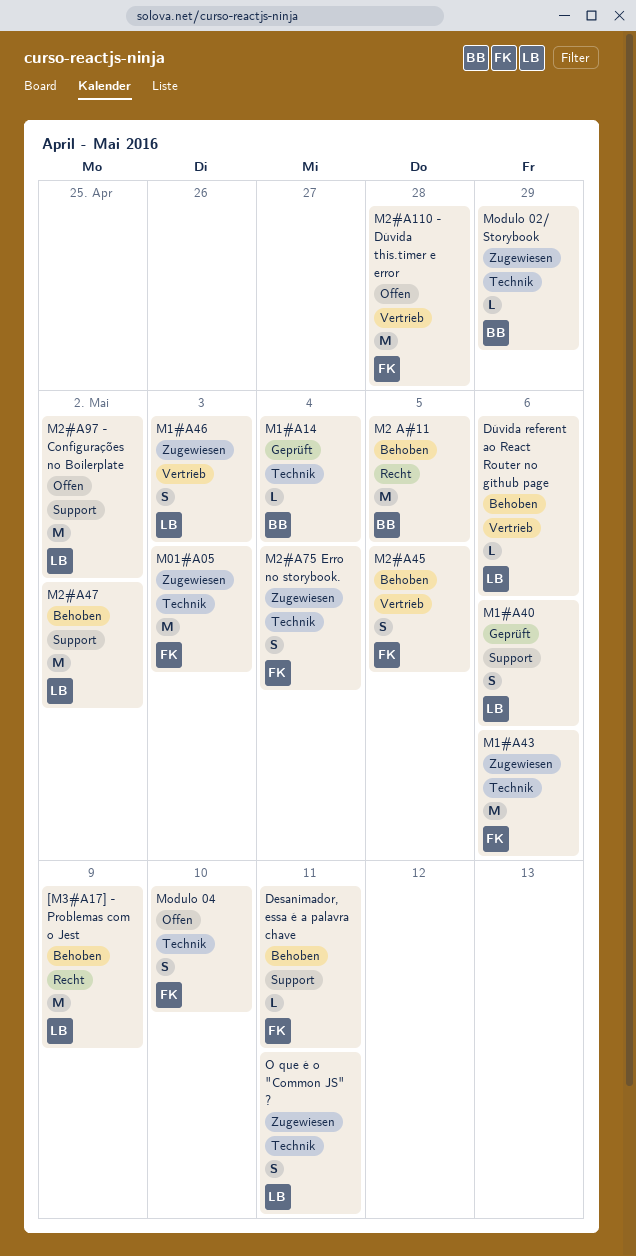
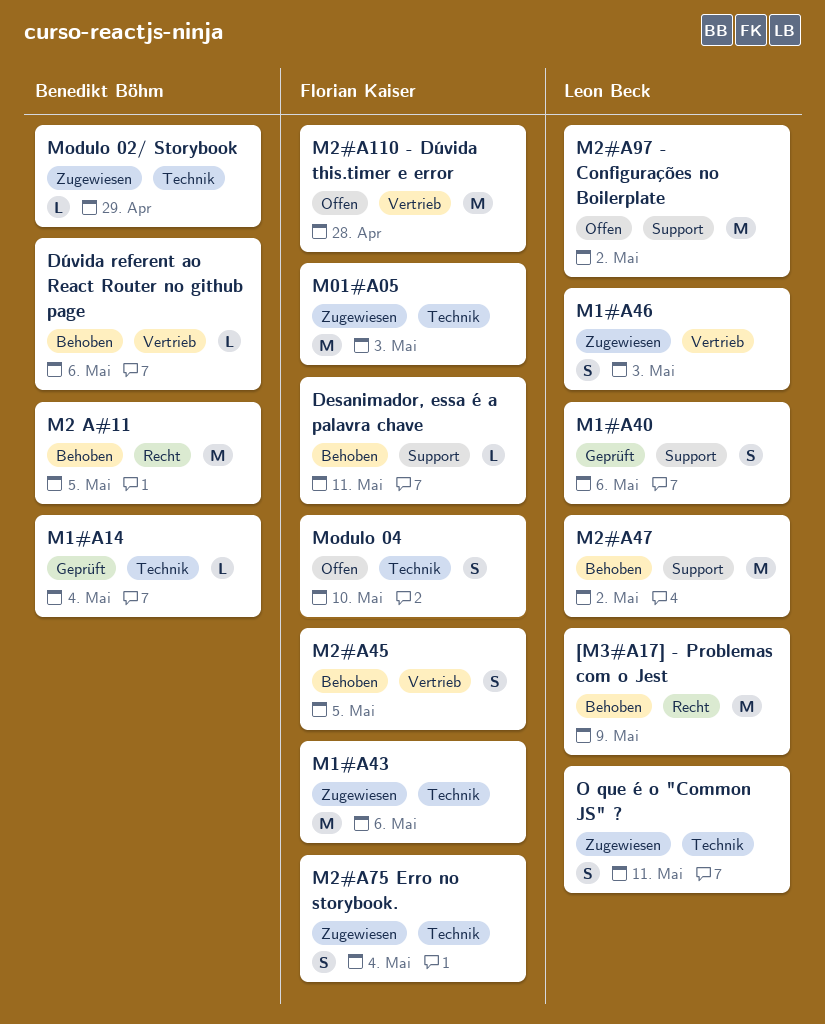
Dúvida referent ao React Router no github page, owner: Leon Beck -> Benedikt Böhm

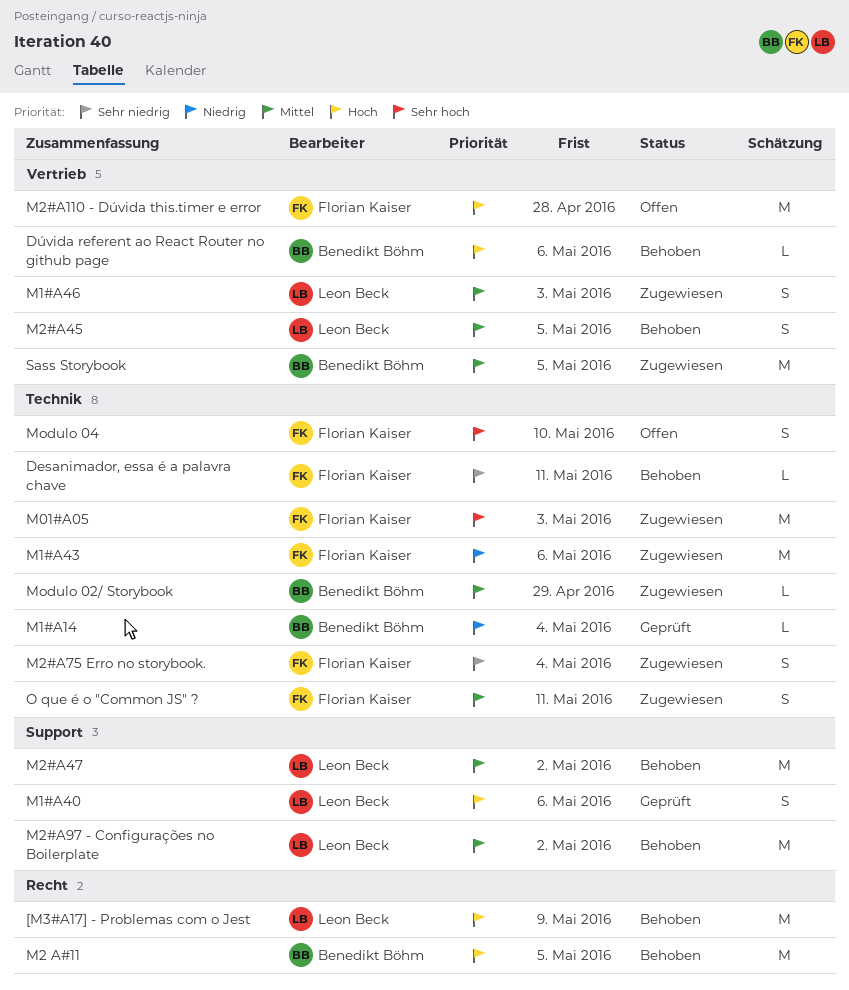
Desanimador, essa é a palavra chave, label: Support -> Technik
M2#A45, owner: Florian Kaiser -> Leon Beck
M2#A97 - Configurações no Boilerplate, status: Offen -> Behoben
O que é o "Common JS" ?, owner: Leon Beck -> Florian Kaiser
Sass Storybook: none -> present

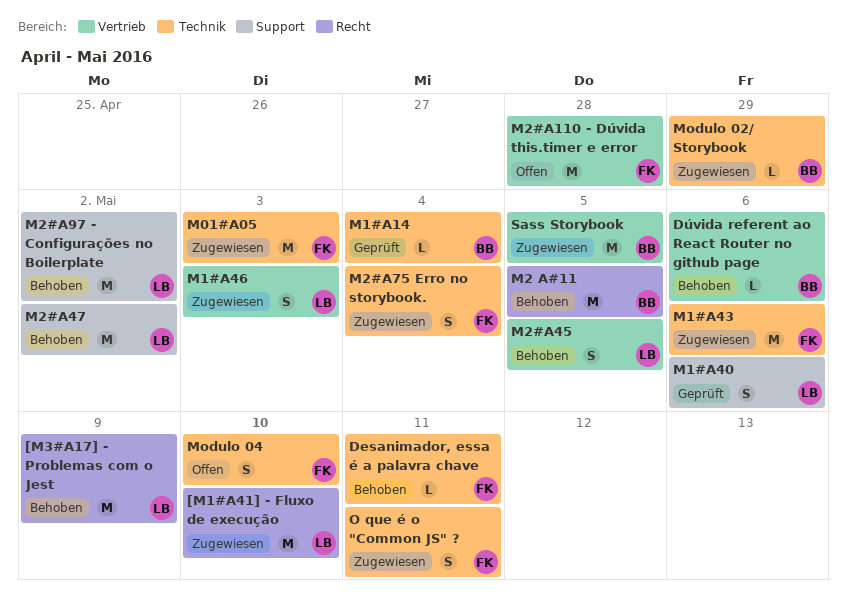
[M1#A41] - Fluxo de execução: none -> present

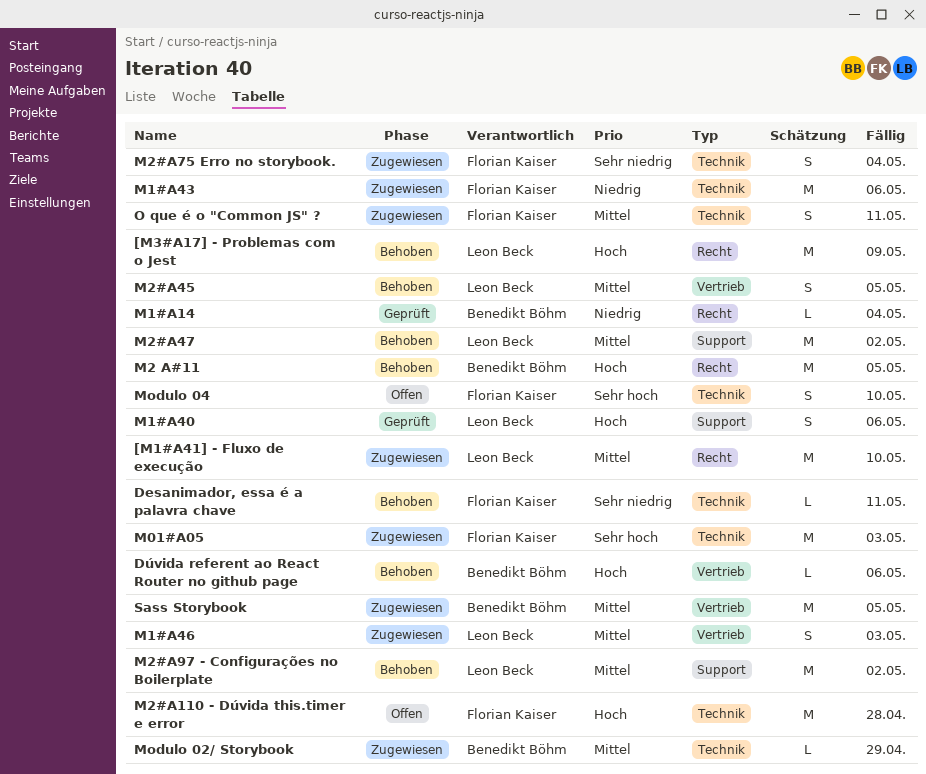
M1#A14, label: Technik -> Recht
M2#A110 - Dúvida this.timer e error, label: Vertrieb -> Technik

